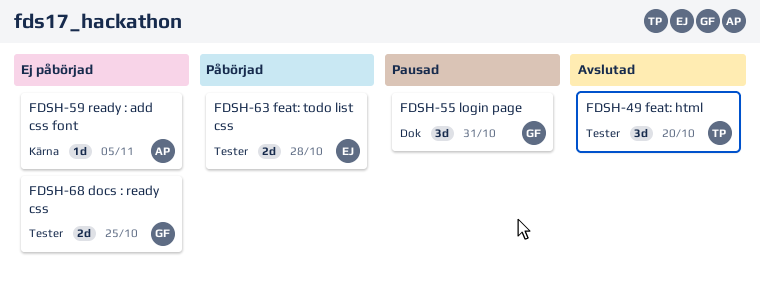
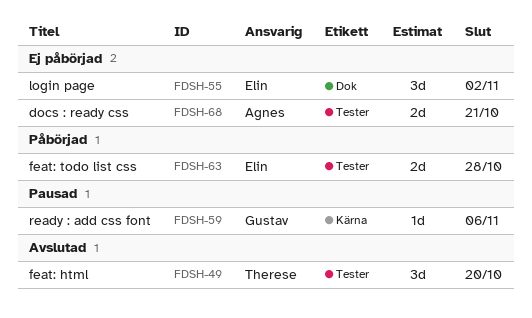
FDSH-55, status: Pausad -> Ej påbörjad
FDSH-55, owner: Gustav -> Elin
FDSH-55, due: Oct 31 -> Nov 2
FDSH-59, status: Ej påbörjad -> Pausad
FDSH-59, owner: Agnes -> Gustav
FDSH-59, due: Nov 5 -> Nov 6
FDSH-68, owner: Gustav -> Agnes
FDSH-68, due: Oct 25 -> Oct 21

